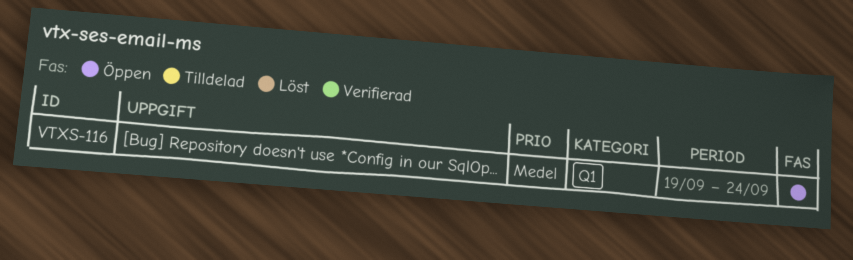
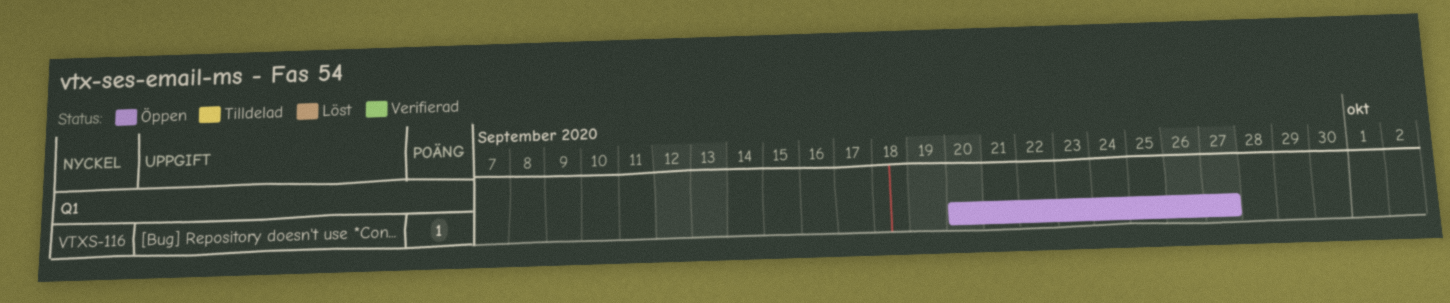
VTXS-116, start: Sep 19 -> Sep 20
VTXS-116, due: Sep 24 -> Sep 27

